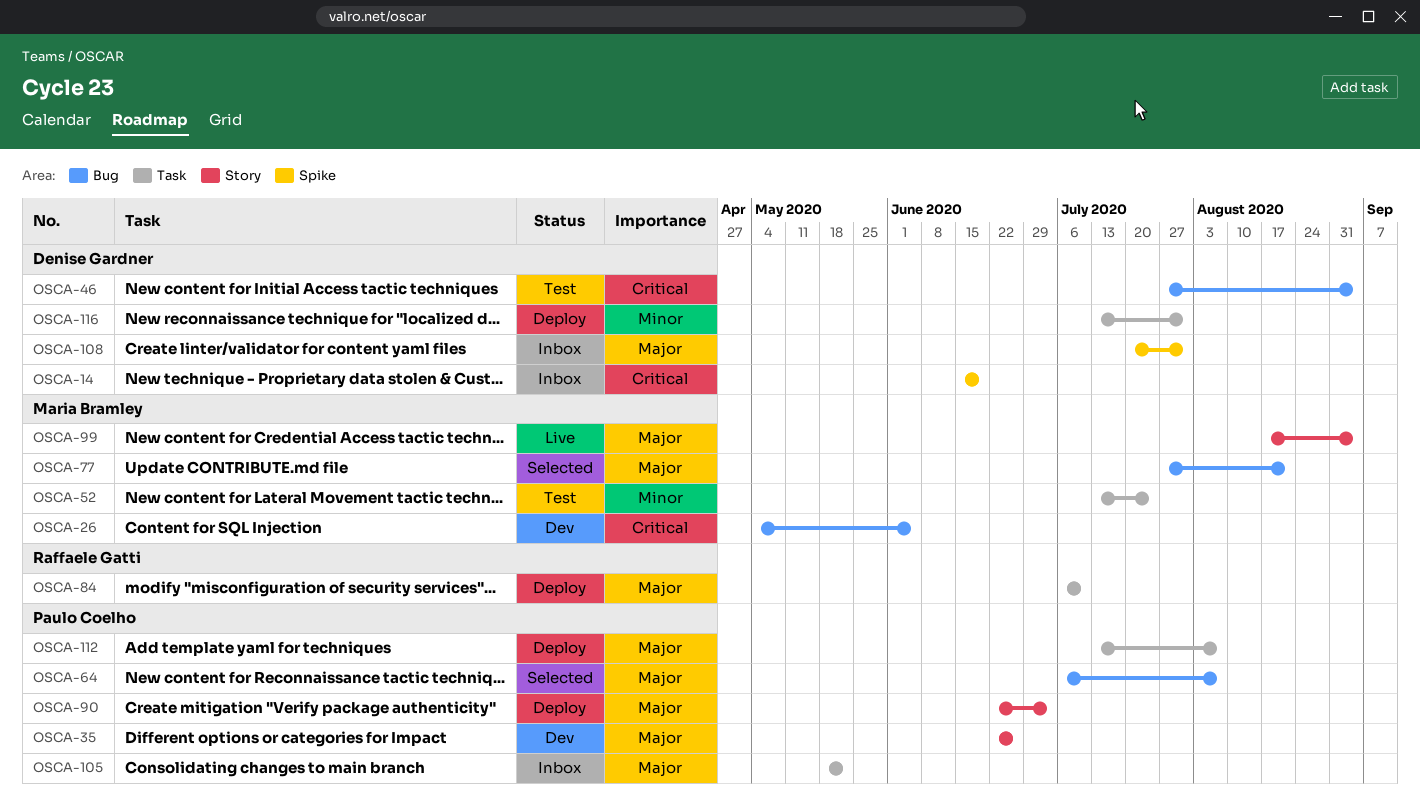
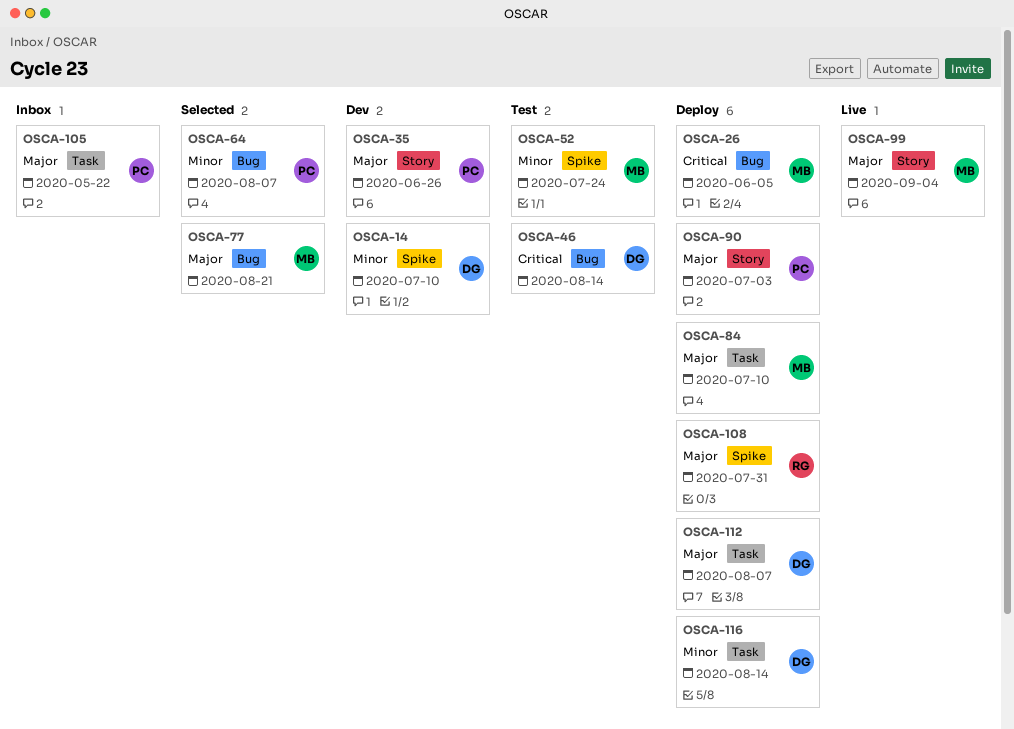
OSCA-14, status: Inbox -> Dev
OSCA-14, priority: Critical -> Minor
OSCA-14, due: Jun 19 -> Jul 10
OSCA-26, status: Dev -> Deploy
OSCA-46, due: Sep 4 -> Aug 14
OSCA-52, label: Task -> Spike
OSCA-64, priority: Major -> Minor
OSCA-84, owner: Raffaele Gatti -> Maria Bramley
OSCA-108, status: Inbox -> Deploy
OSCA-108, owner: Denise Gardner -> Raffaele Gatti
OSCA-112, owner: Paulo Coelho -> Denise Gardner
OSCA-116, due: Jul 31 -> Aug 14

